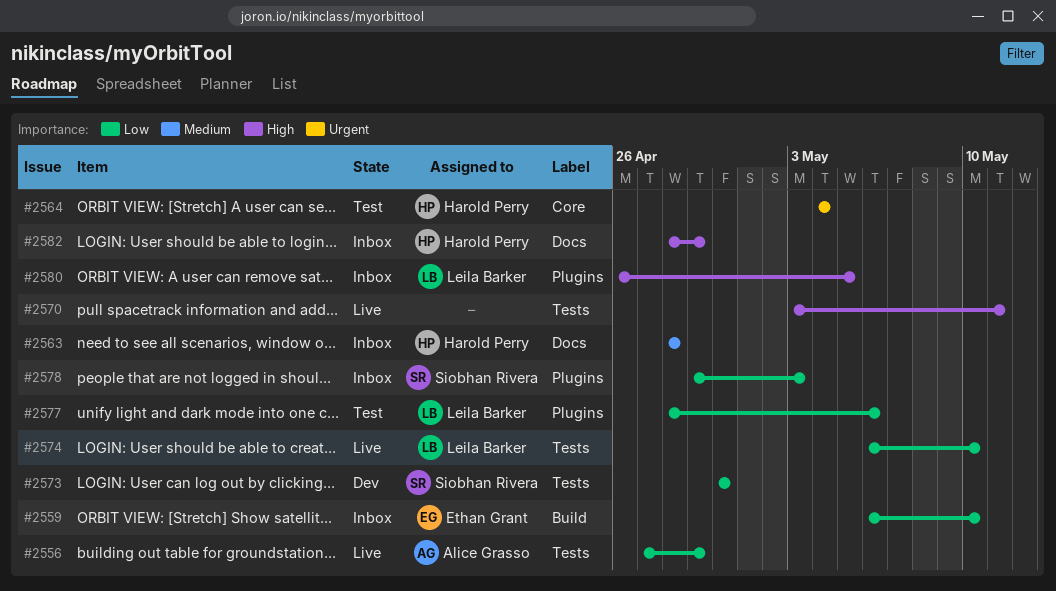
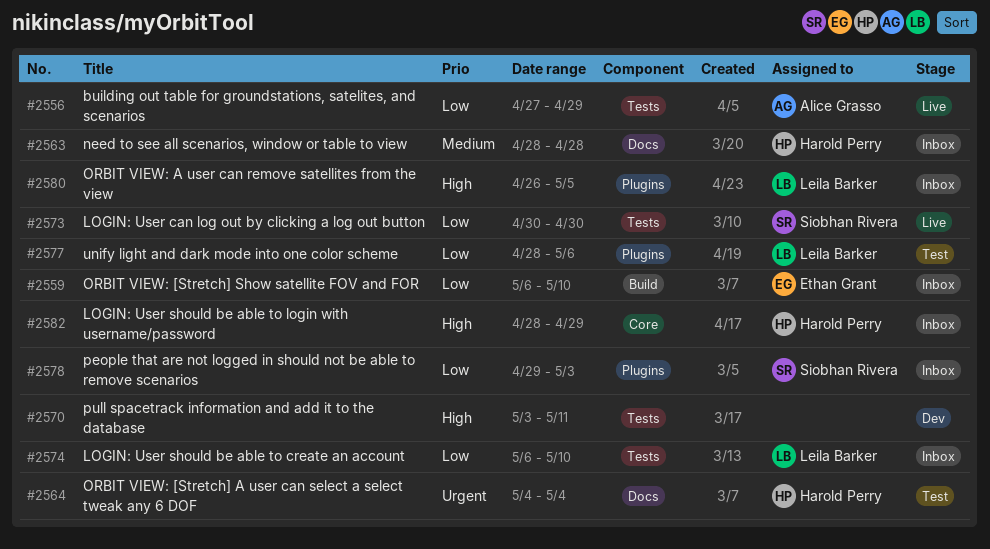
#2564, label: Core -> Docs
#2570, status: Live -> Dev
#2573, status: Dev -> Live
#2574, status: Live -> Inbox
#2582, label: Docs -> Core

